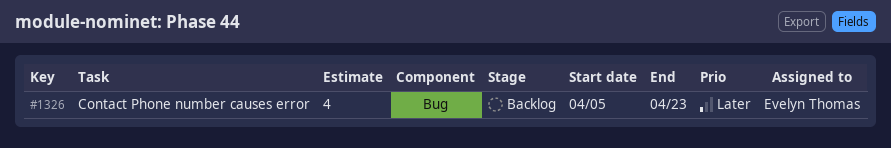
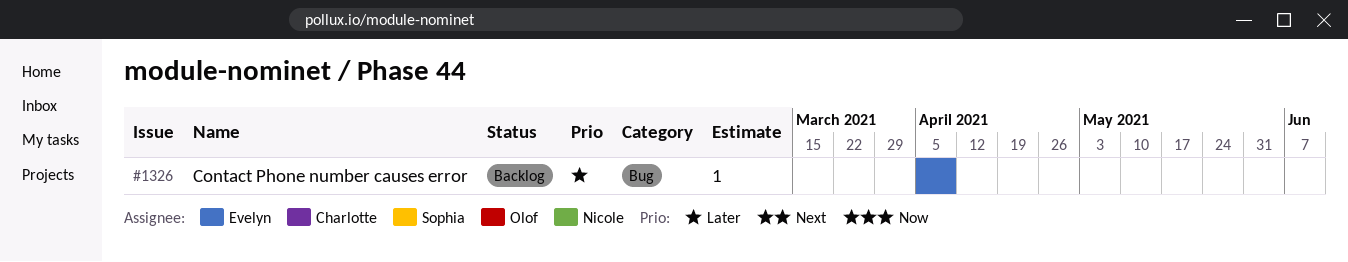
#1326, estimate: 4 -> 1
#1326, due: Apr 23 -> Apr 9

